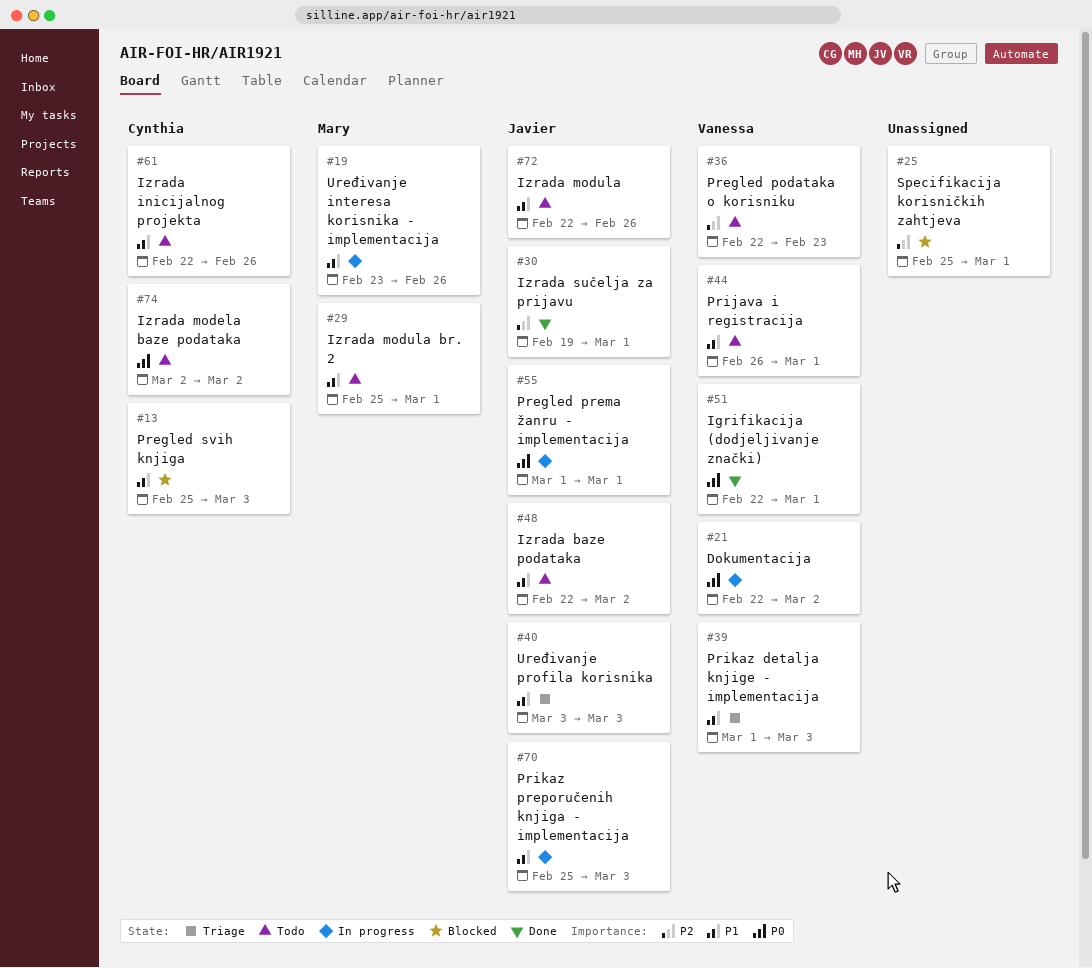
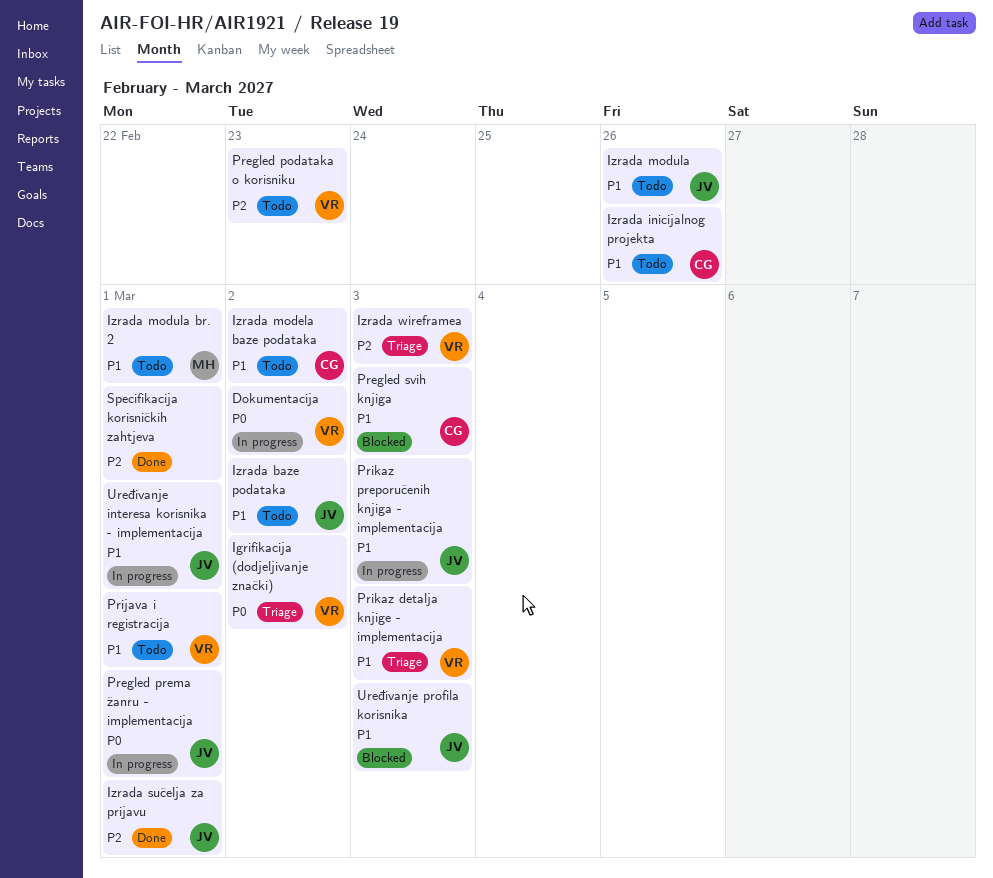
Igrifikacija (dodjeljivanje znački), status: Done -> Triage
Igrifikacija (dodjeljivanje znački), due: Mar 1 -> Mar 2
Izrada modela baze podataka, priority: P0 -> P1
Izrada wireframea: none -> present
Specifikacija korisničkih zahtjeva, status: Blocked -> Done
Uređivanje interesa korisnika - implementacija, owner: Mary -> Javier
Uređivanje interesa korisnika - implementacija, due: Feb 26 -> Mar 1
Uređivanje profila korisnika, status: Triage -> Blocked

